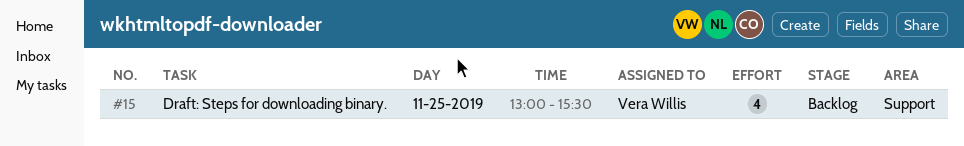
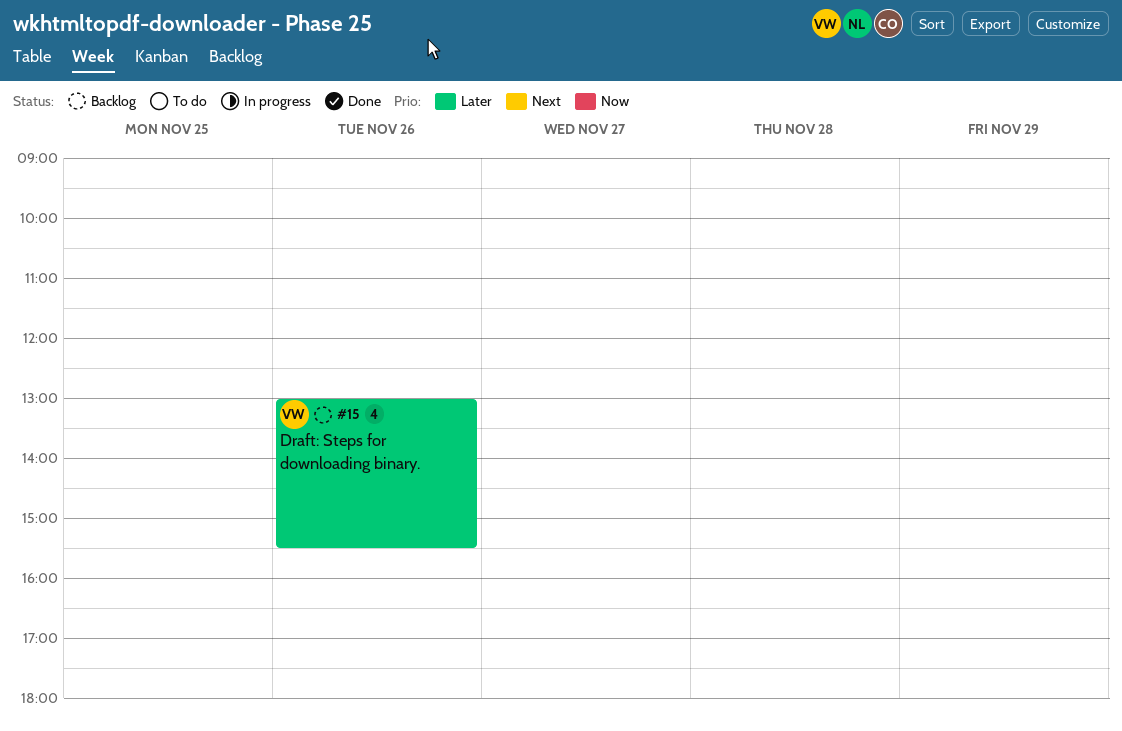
#15, day: Nov 25 -> Nov 26

